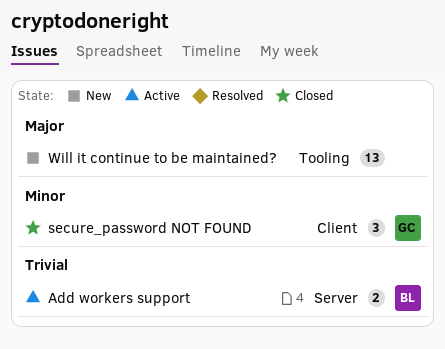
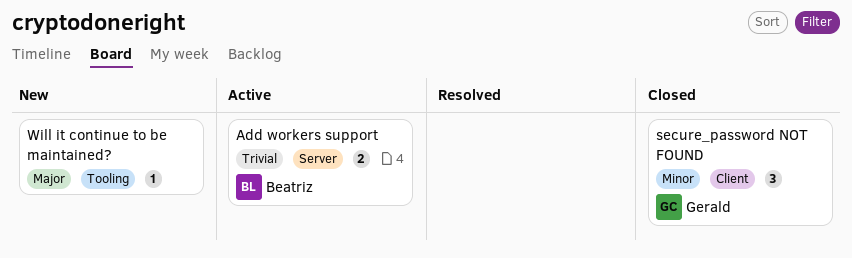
Will it continue to be maintained?, estimate: 13 -> 1

